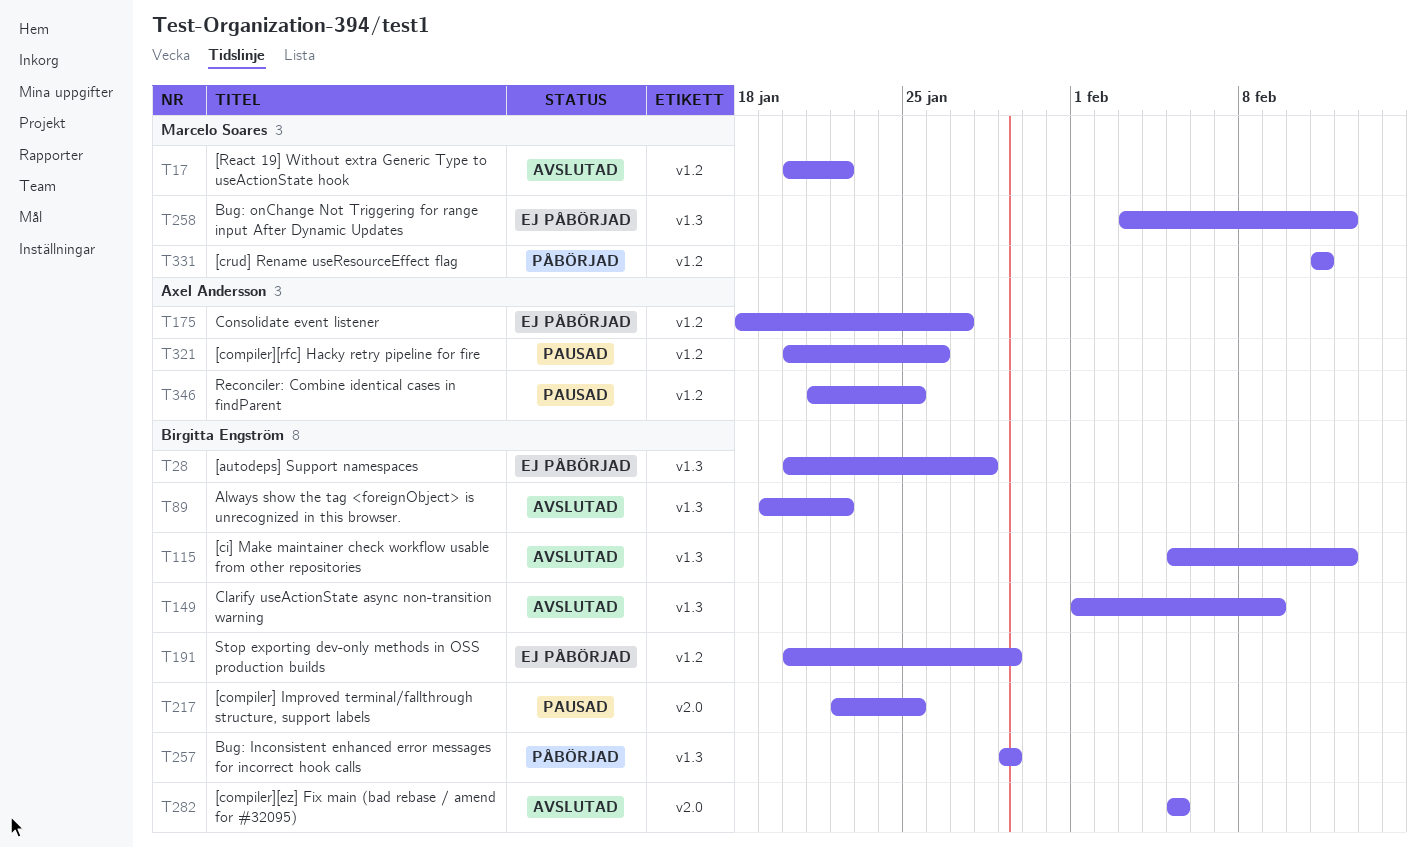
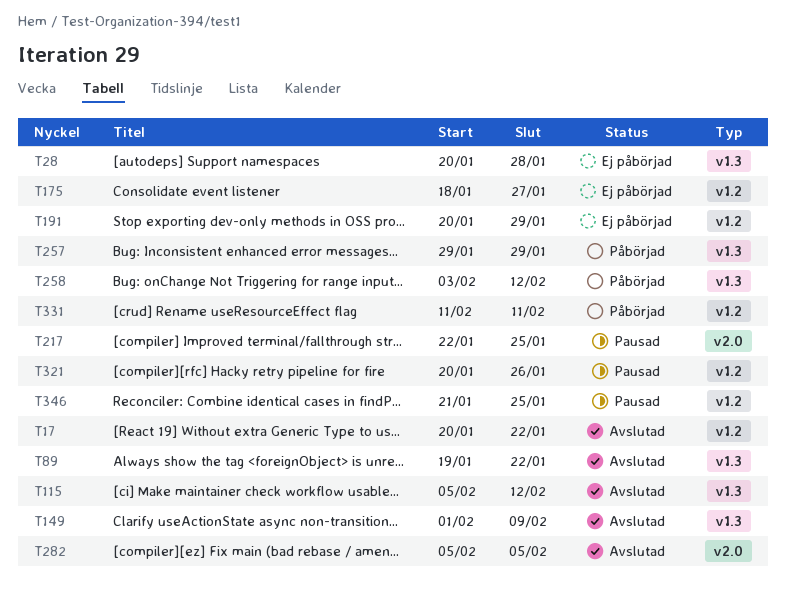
T258, status: Ej påbörjad -> Påbörjad

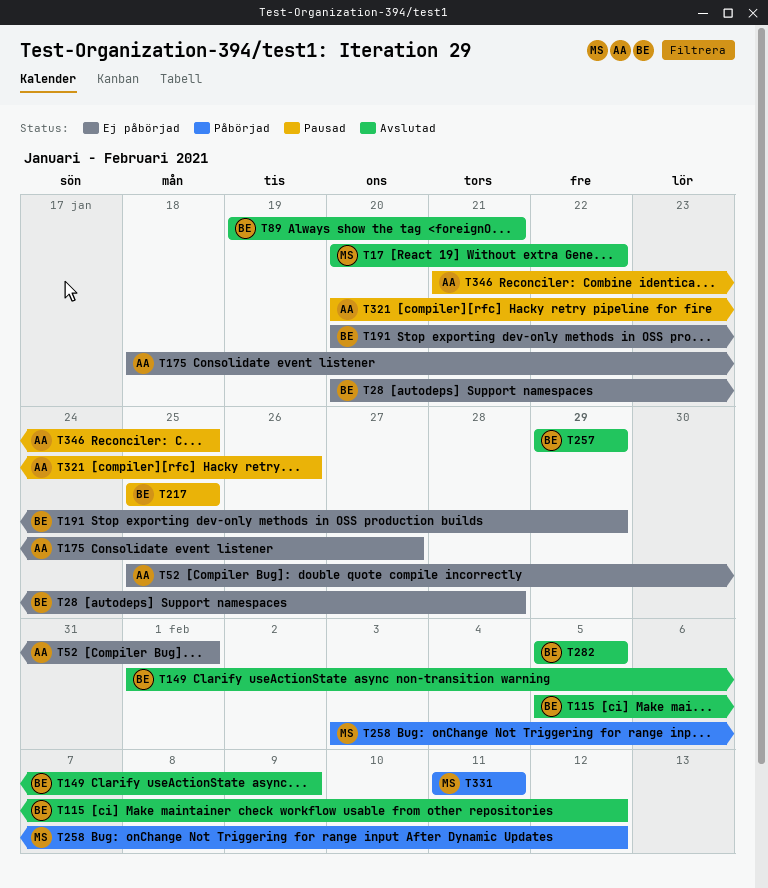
T52: none -> present
T89, due: Jan 22 -> Jan 21
T217, start: Jan 22 -> Jan 25
T257, status: Påbörjad -> Avslutad

